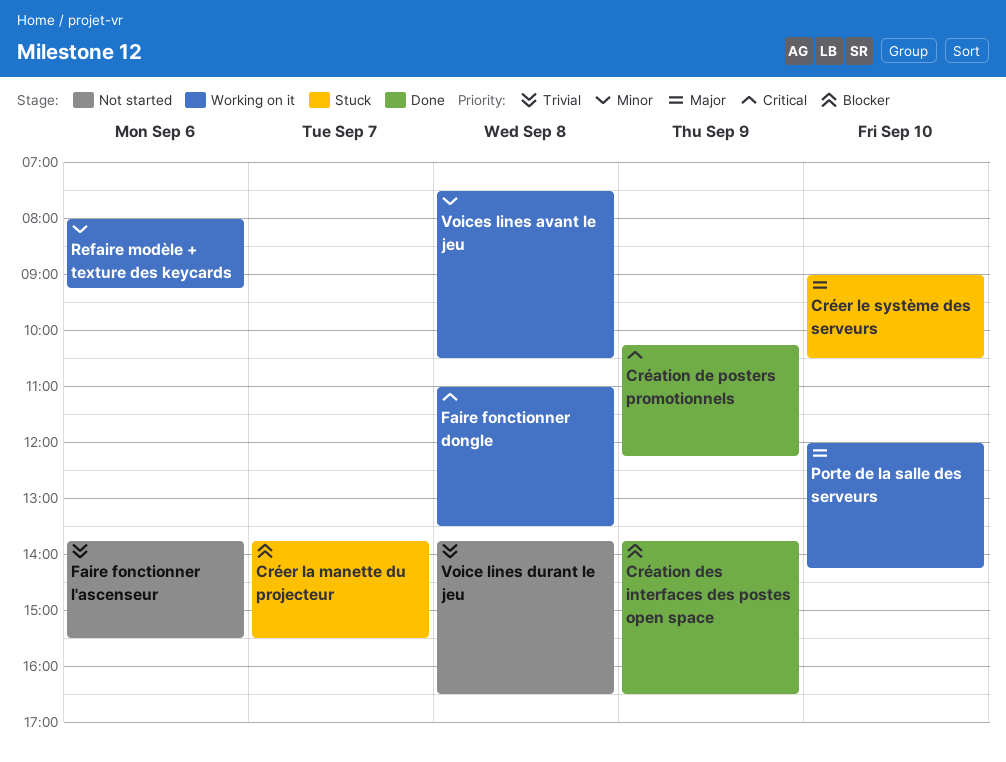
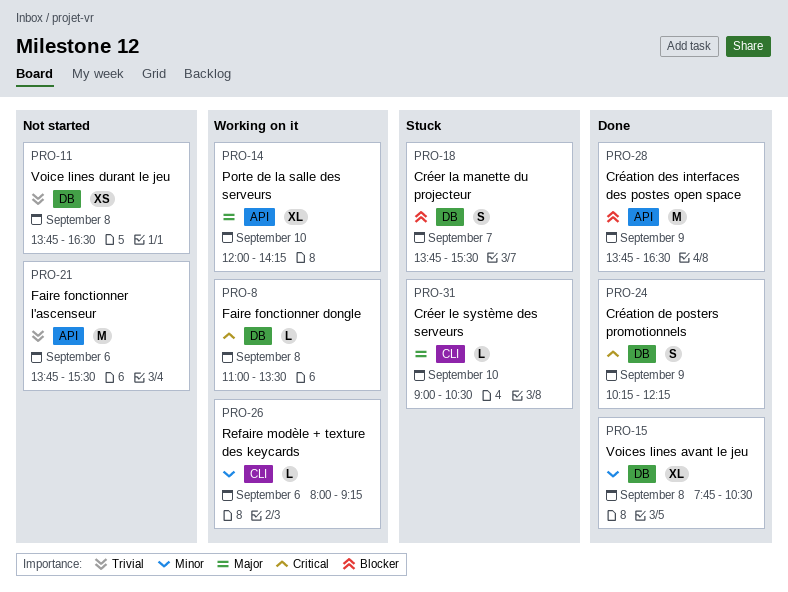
Voices lines avant le jeu, status: Working on it -> Done
Voices lines avant le jeu, begins: 07:30 -> 07:45

